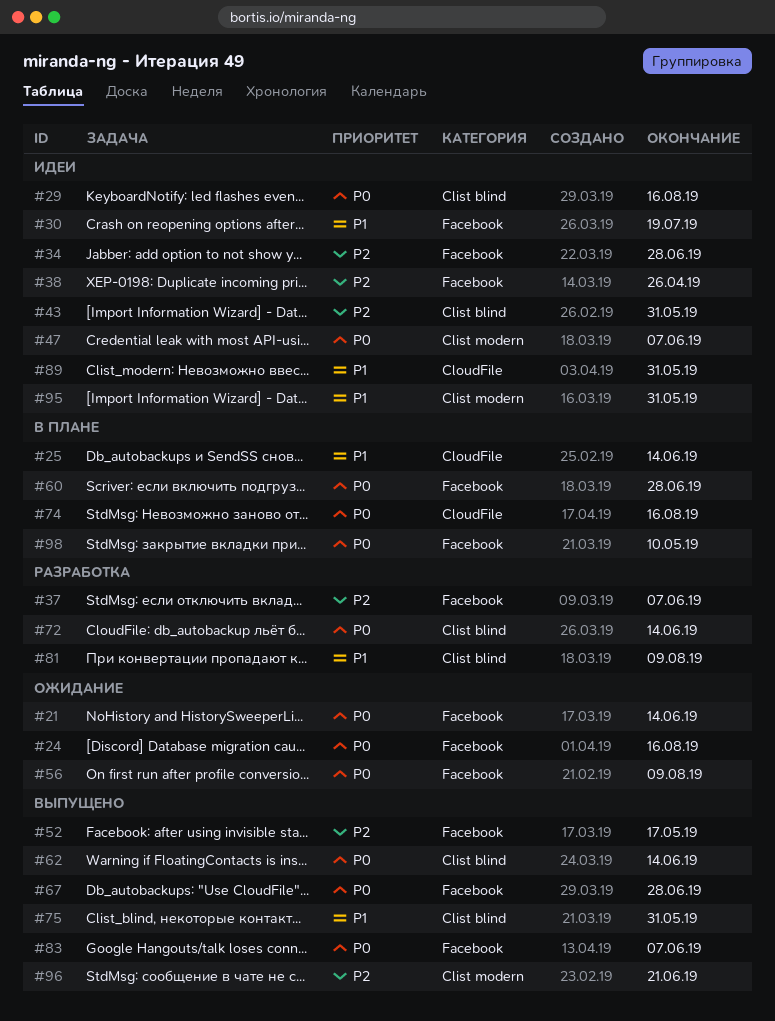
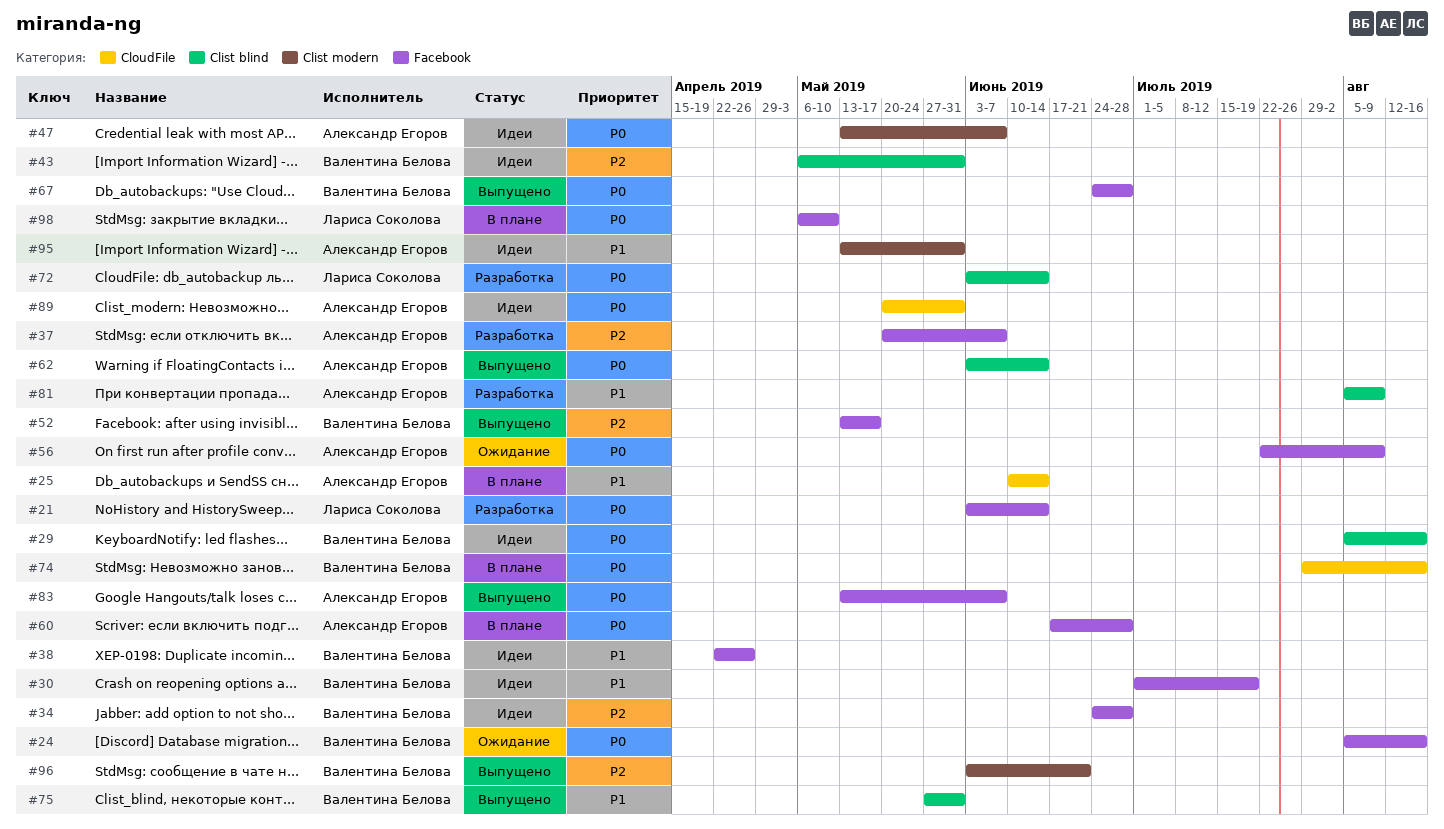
#21, status: Ожидание -> Разработка
#38, priority: P2 -> P1
#89, priority: P1 -> P0

